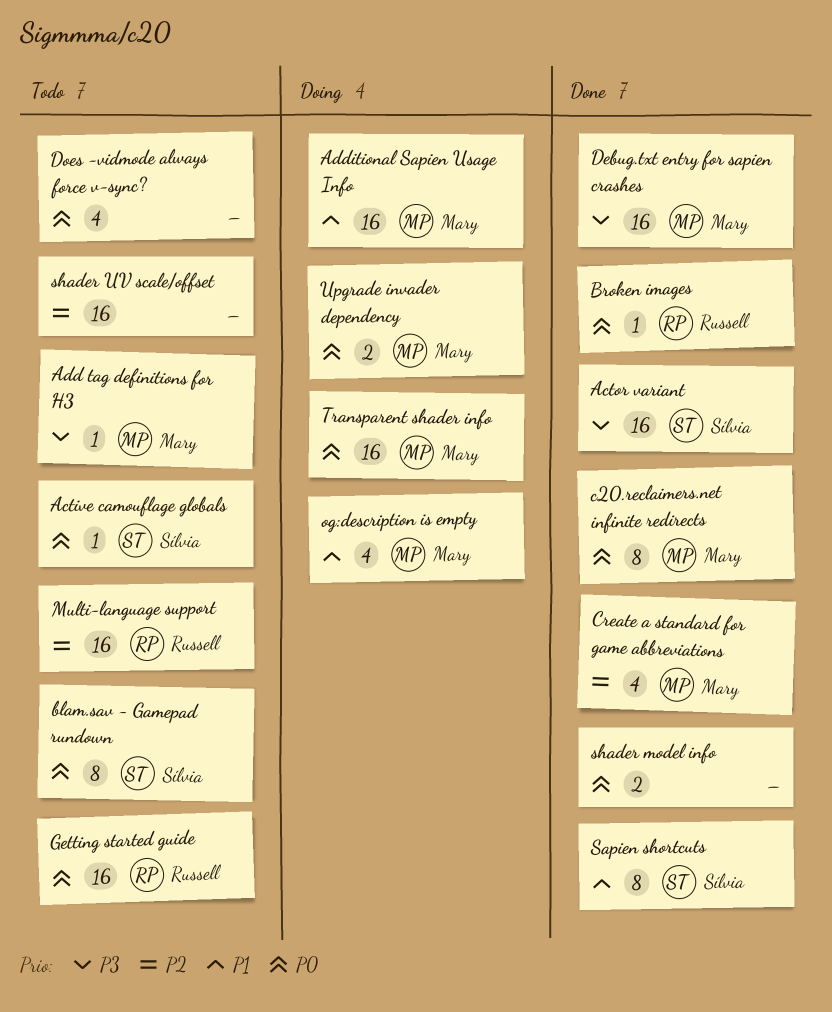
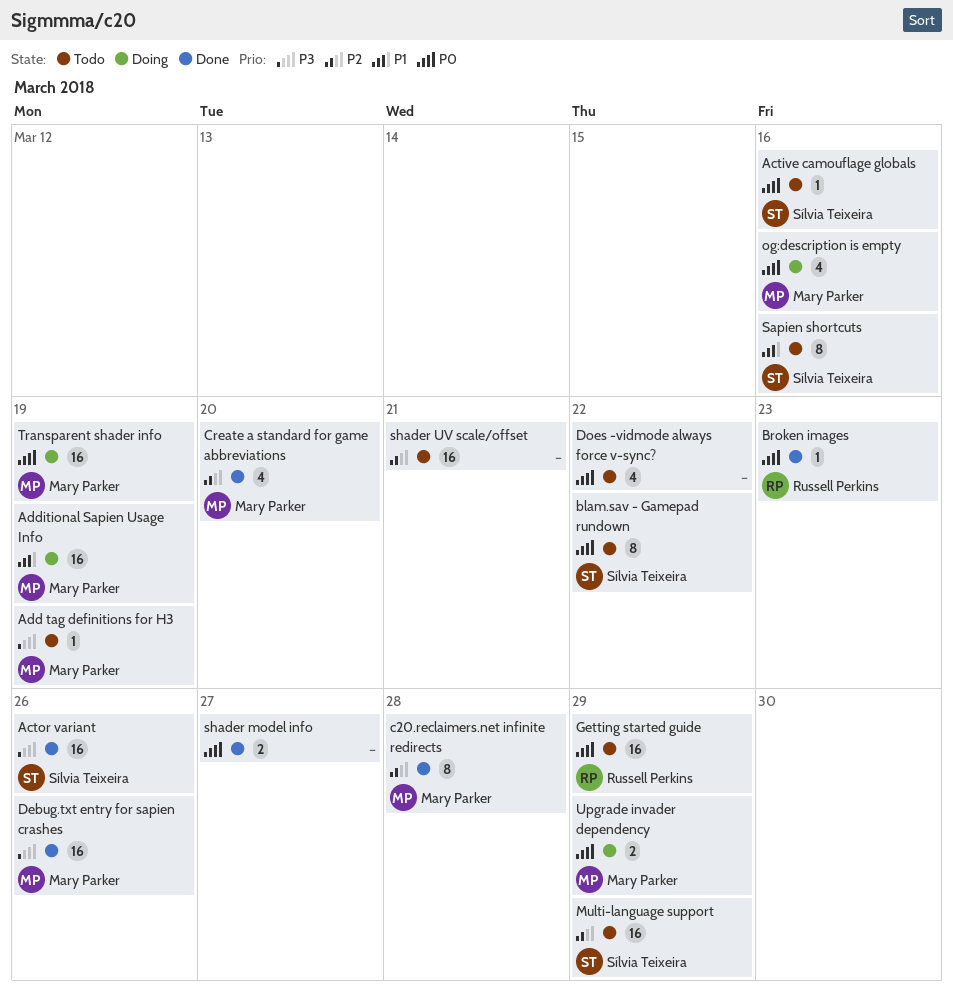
c20.reclaimers.net infinite redirects, priority: P0 -> P2
Multi-language support, owner: Russell Perkins -> Sílvia Teixeira
og:description is empty, priority: P1 -> P0
Sapien shortcuts, status: Done -> Todo

